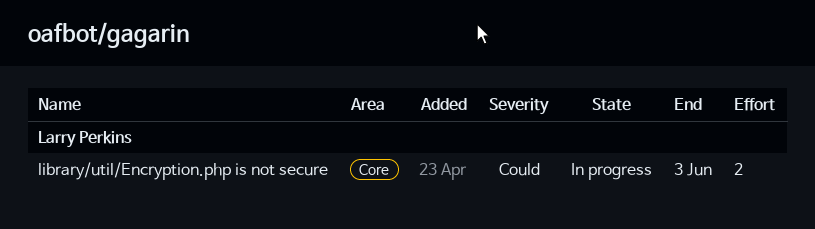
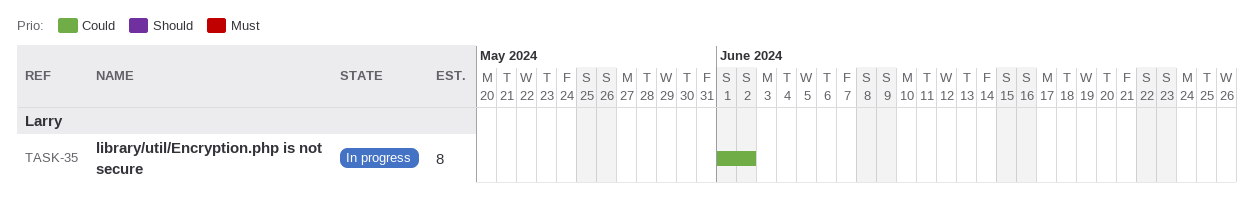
library/util/Encryption.php is not secure, estimate: 2 -> 8
library/util/Encryption.php is not secure, due: Jun 3 -> Jun 2

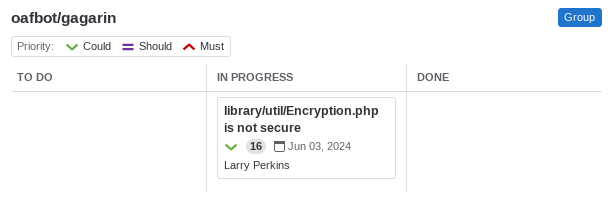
library/util/Encryption.php is not secure, estimate: 8 -> 16
library/util/Encryption.php is not secure, due: Jun 2 -> Jun 3

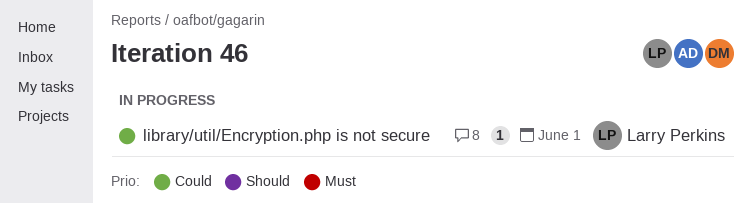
library/util/Encryption.php is not secure, estimate: 16 -> 1
library/util/Encryption.php is not secure, due: Jun 3 -> Jun 1

